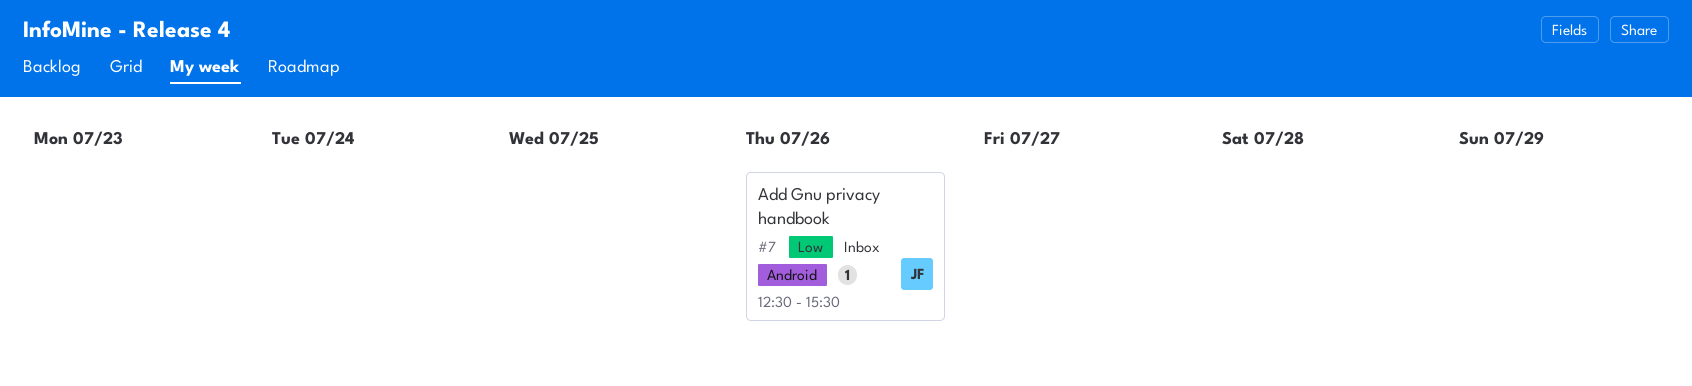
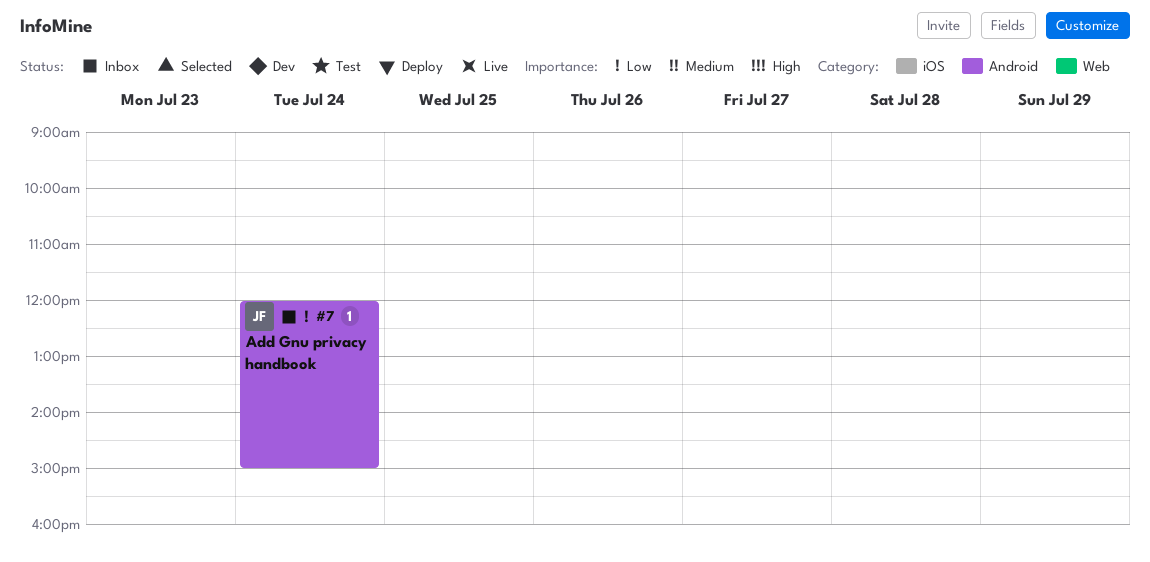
#7, day: Jul 26 -> Jul 24
#7, begins: 12:30 -> 12:00
#7, ends: 15:30 -> 15:00

